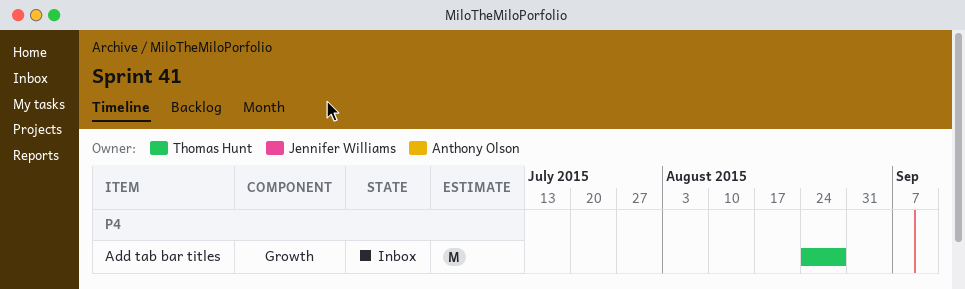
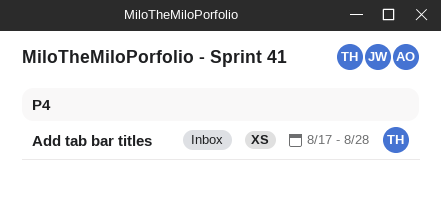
Add tab bar titles, estimate: M -> XS
Add tab bar titles, start: Aug 24 -> Aug 17

